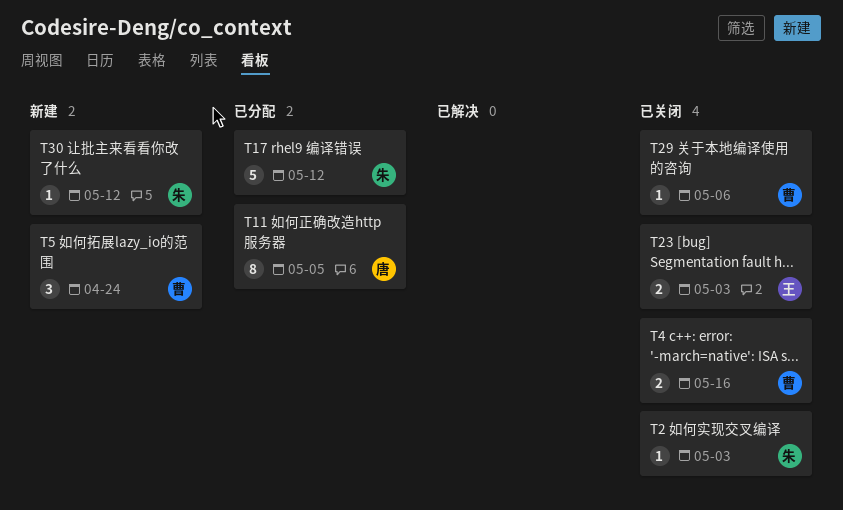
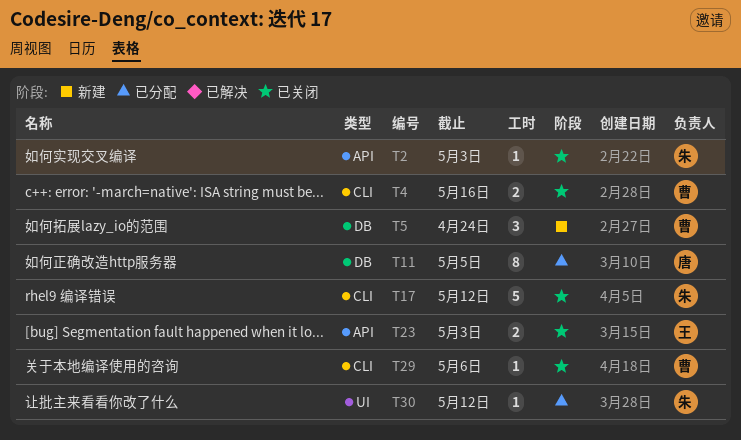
T17, status: 已分配 -> 已关闭
T30, status: 新建 -> 已分配

